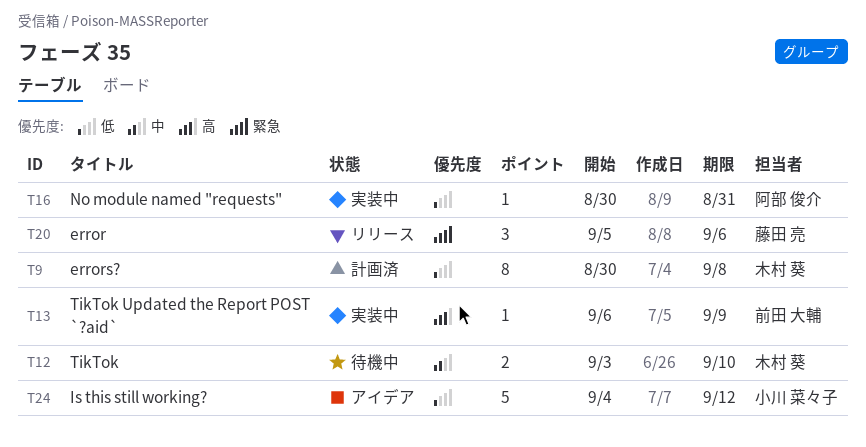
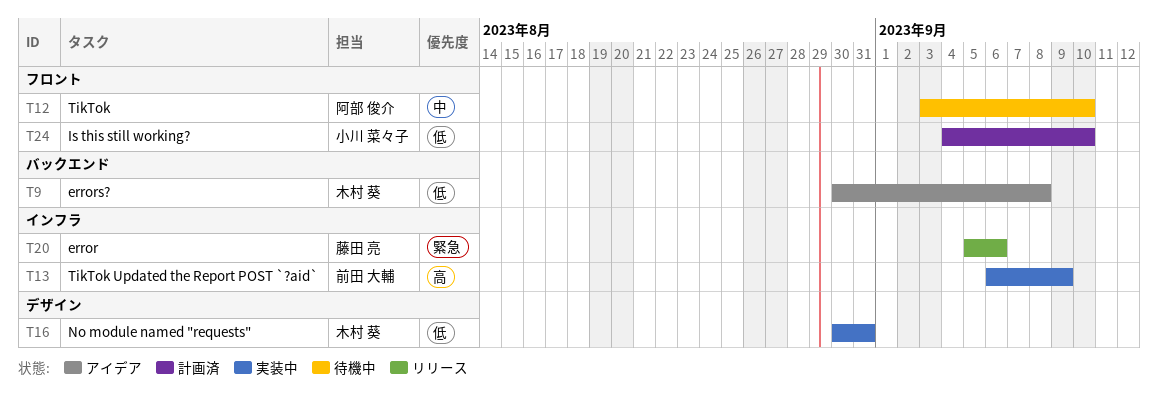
T9, status: 計画済 -> アイデア
T12, owner: 木村 葵 -> 阿部 俊介
T16, owner: 阿部 俊介 -> 木村 葵
T24, status: アイデア -> 計画済
T24, due: Sep 12 -> Sep 10

